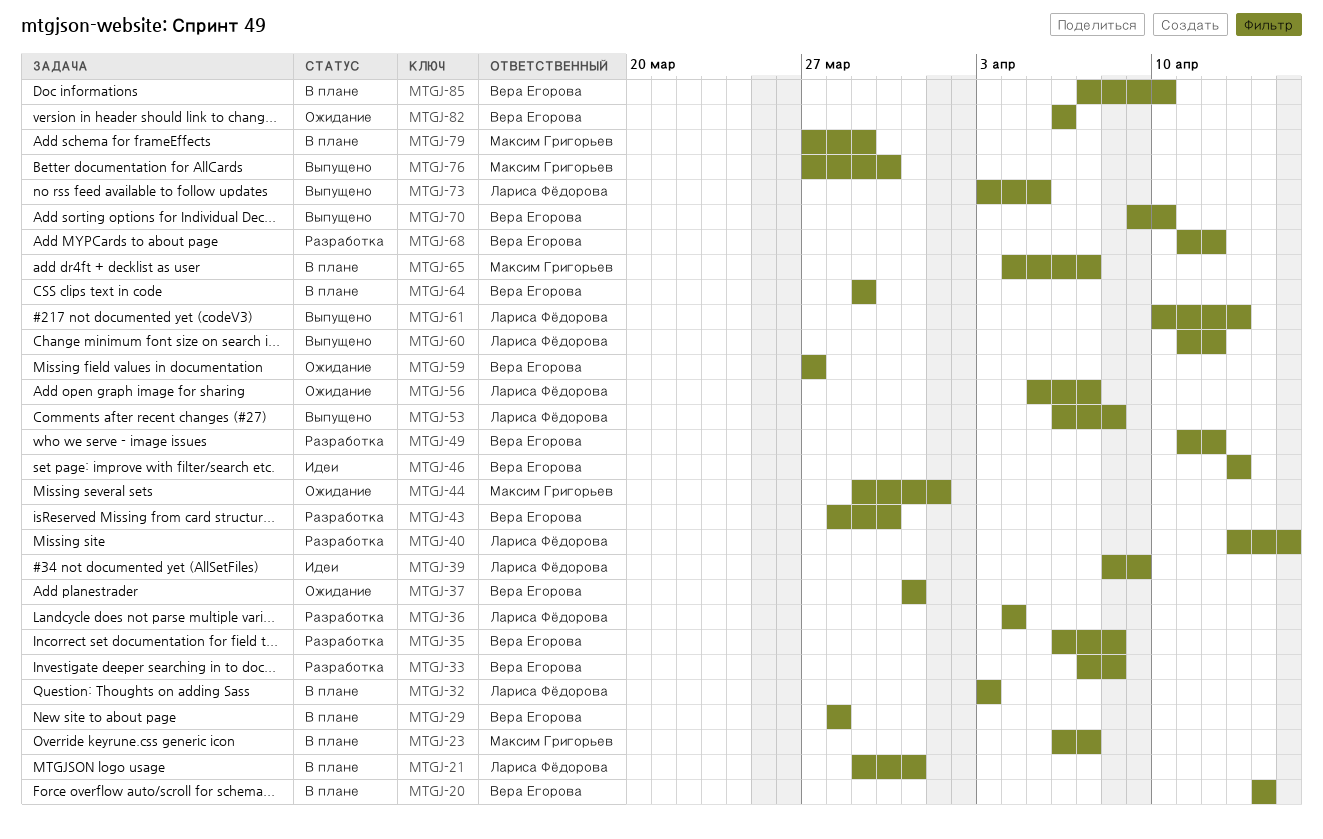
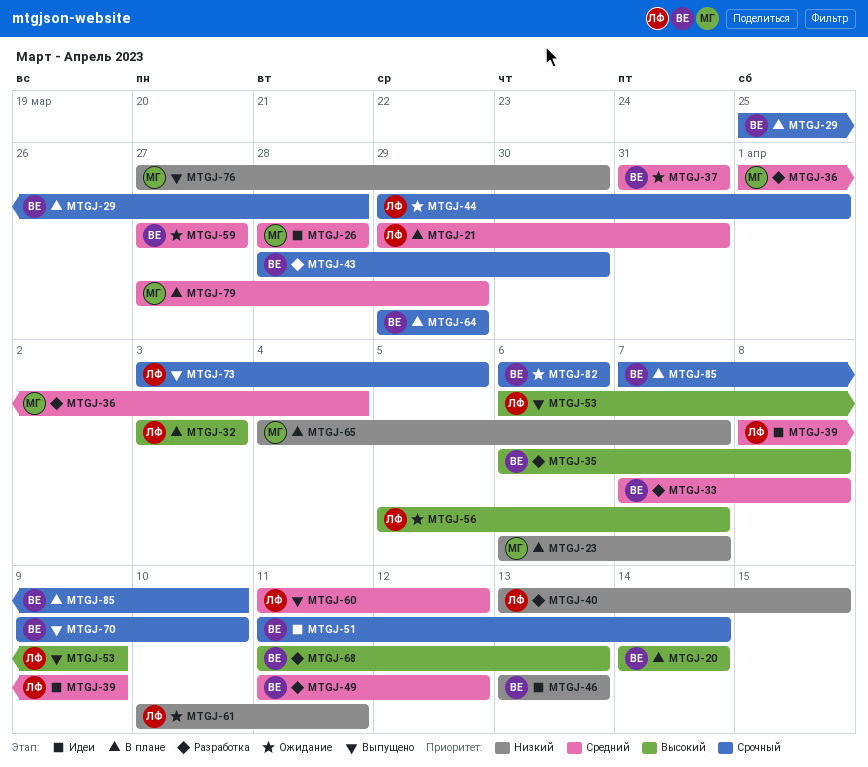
MTGJ-26: none -> present
MTGJ-29, start: Mar 28 -> Mar 25
MTGJ-36, owner: Лариса Фёдорова -> Максим Григорьев
MTGJ-36, start: Apr 4 -> Apr 1
MTGJ-44, owner: Максим Григорьев -> Лариса Фёдорова
MTGJ-51: none -> present
MTGJ-53, due: Apr 8 -> Apr 9
MTGJ-61, status: Выпущено -> Ожидание
MTGJ-61, due: Apr 13 -> Apr 11
MTGJ-68, due: Apr 12 -> Apr 13

